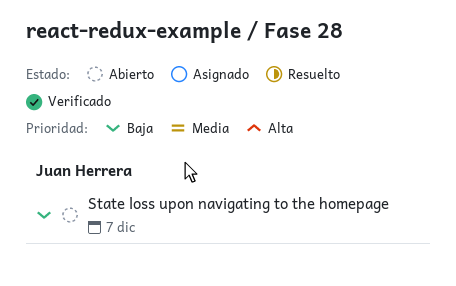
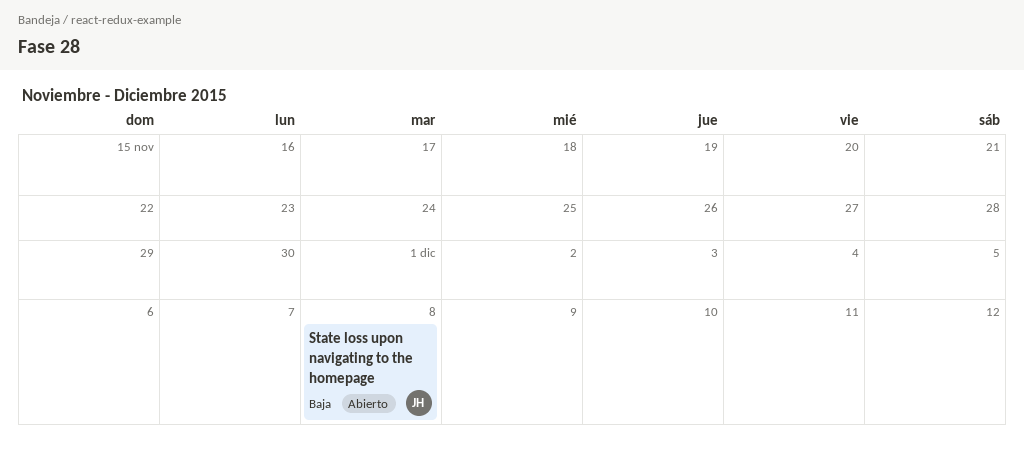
State loss upon navigating to the homepage, due: Dec 7 -> Dec 8

